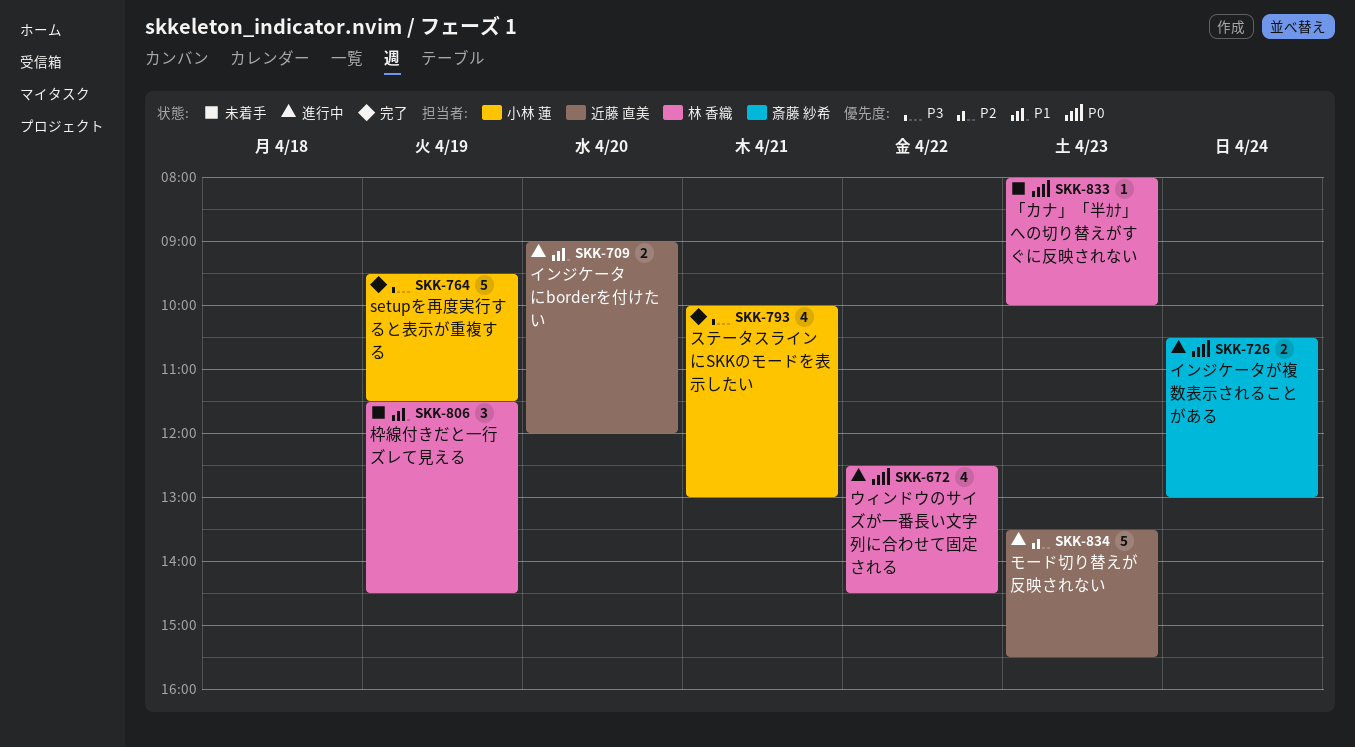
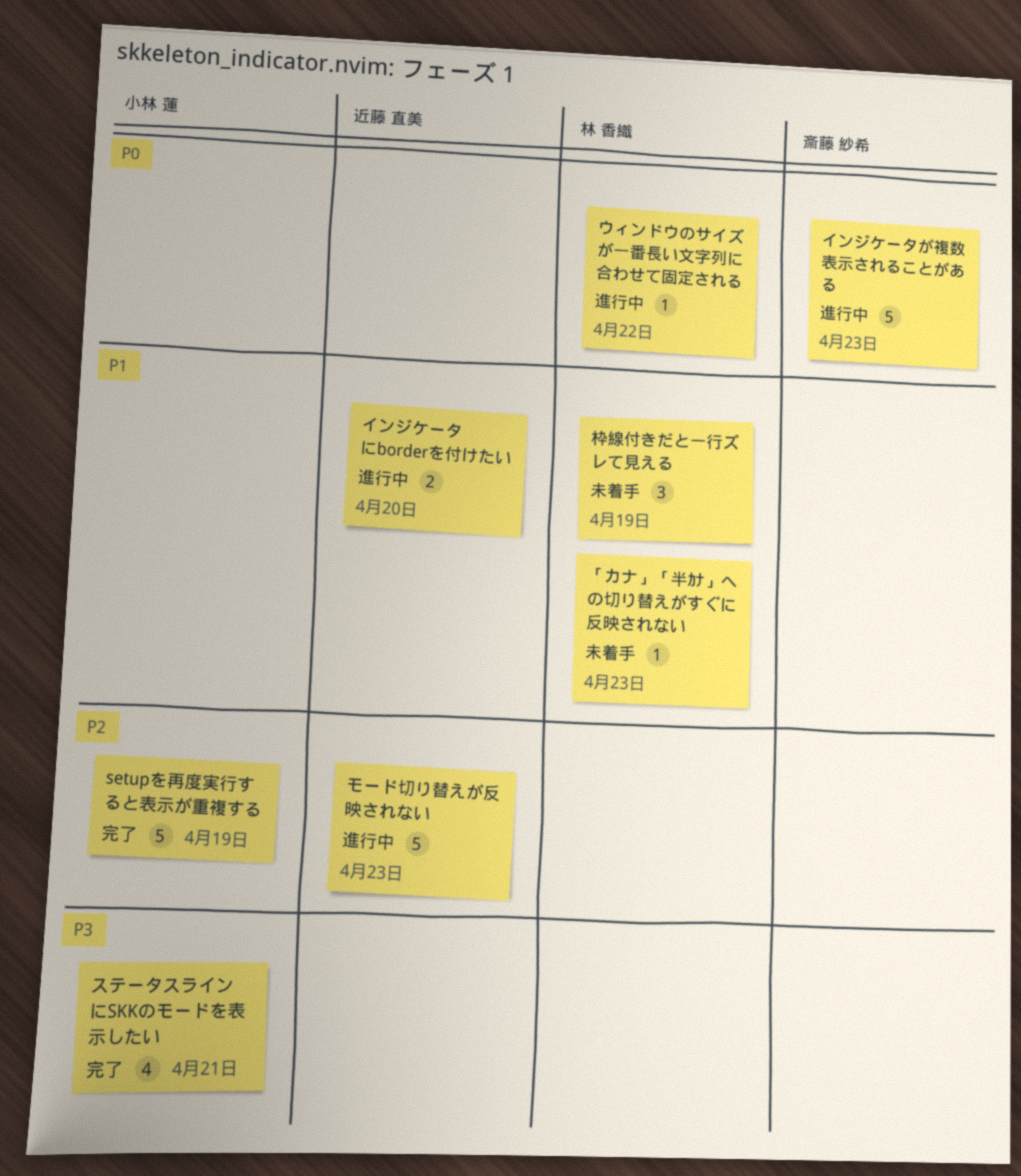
setupを再度実行すると表示が重複する, priority: P3 -> P2
「カナ」「半ｶﾅ」への切り替えがすぐに反映されない, priority: P0 -> P1
インジケータが複数表示されることがある, estimate: 2 -> 5
インジケータが複数表示されることがある, day: Apr 24 -> Apr 23
ウィンドウのサイズが一番長い文字列に合わせて固定される, estimate: 4 -> 1

